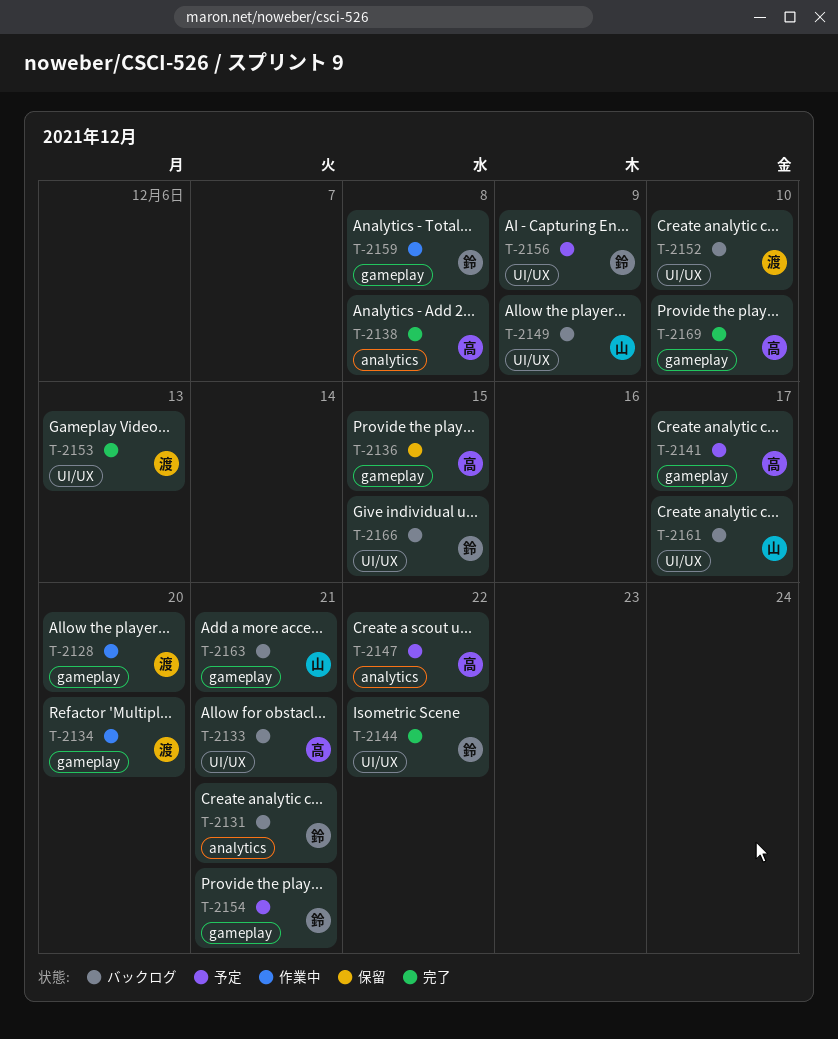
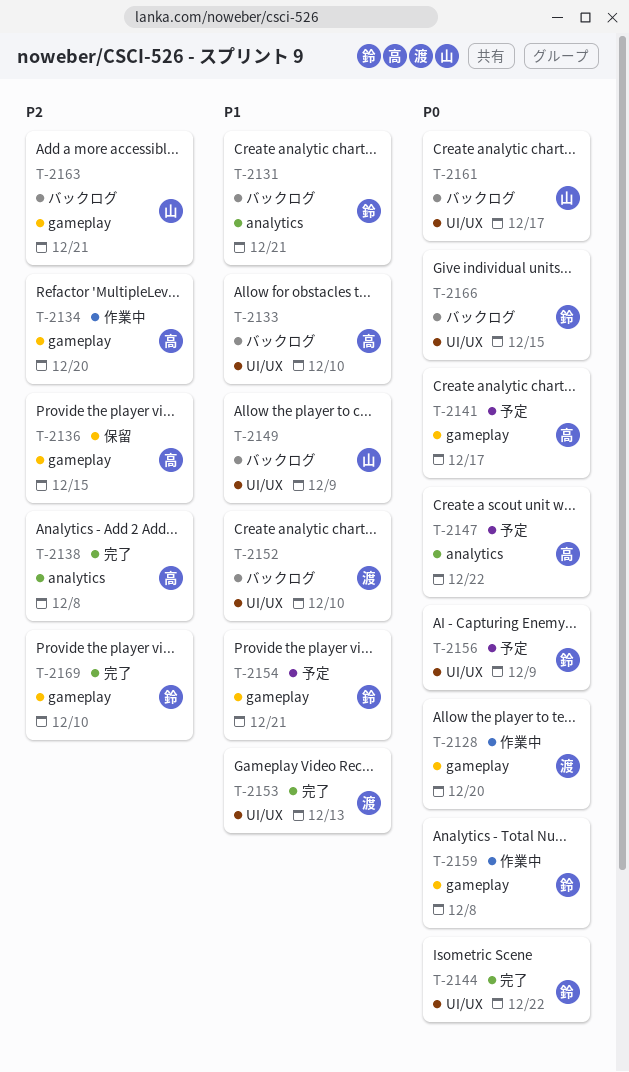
T-2133, due: Dec 21 -> Dec 10
T-2134, owner: 渡 -> 高
T-2169, owner: 高 -> 鈴

